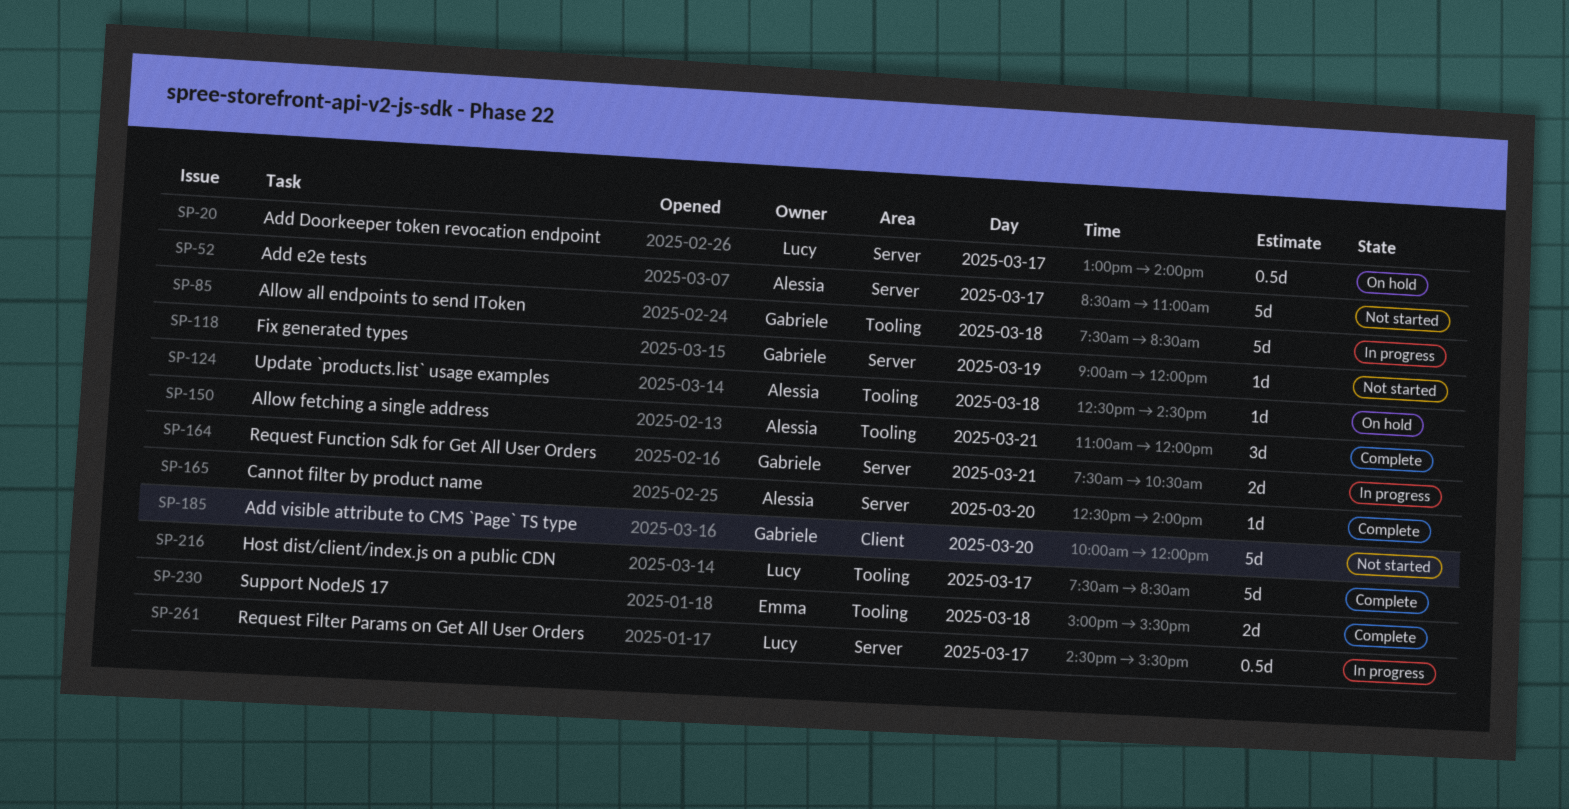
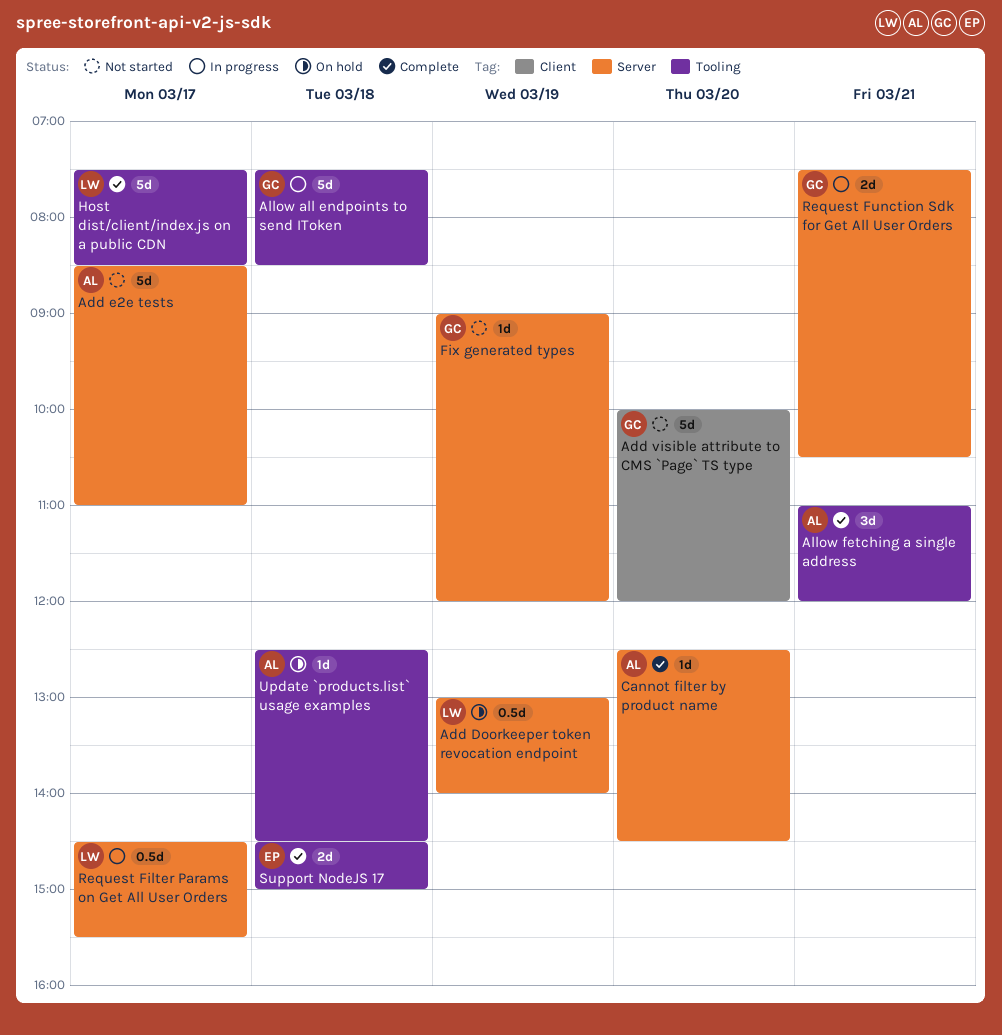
Add Doorkeeper token revocation endpoint, day: Mar 17 -> Mar 19
Cannot filter by product name, ends: 14:00 -> 14:30
Support NodeJS 17, begins: 15:00 -> 14:30
Support NodeJS 17, ends: 15:30 -> 15:00

